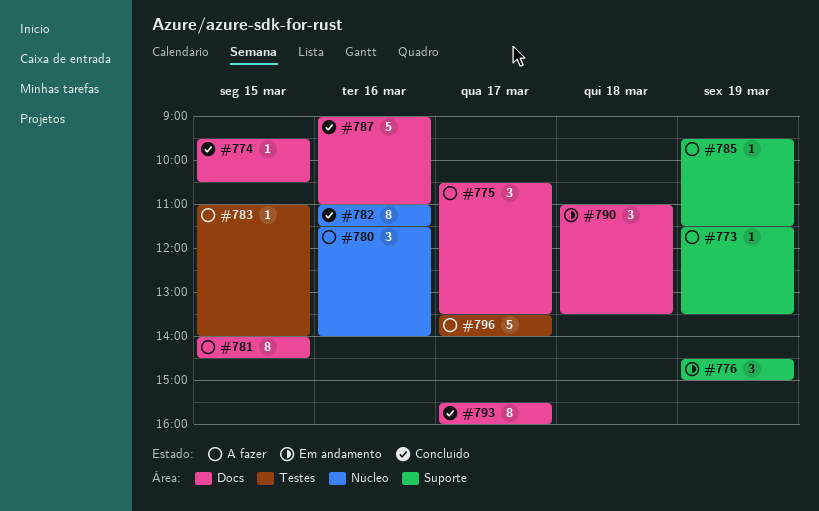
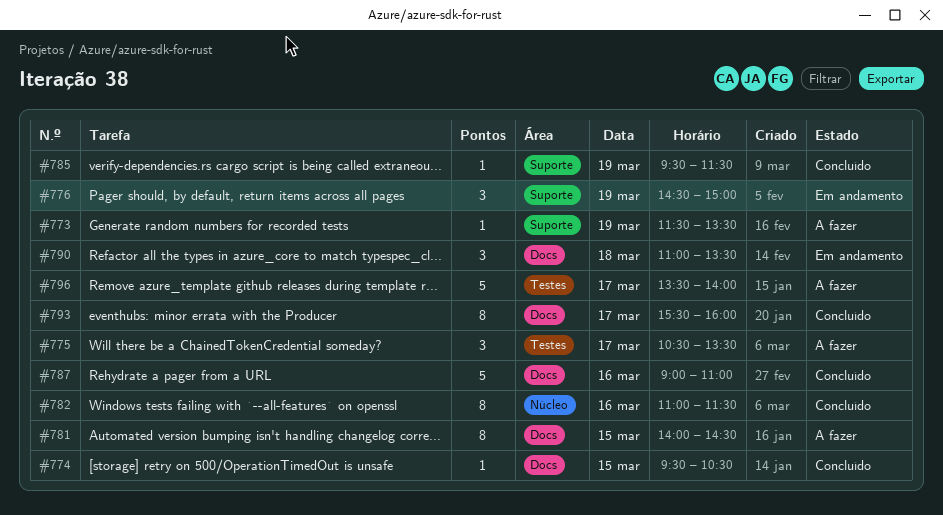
#775, label: Docs -> Testes
#780: present -> none
#783: present -> none
#785, status: A fazer -> Concluído

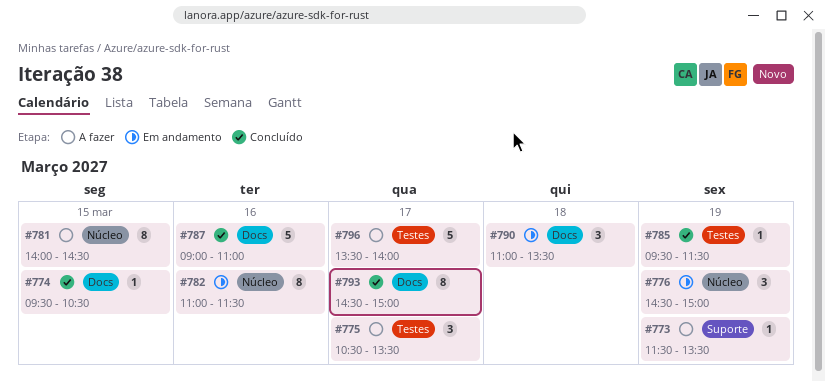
#776, label: Suporte -> Núcleo
#781, label: Docs -> Núcleo
#782, status: Concluído -> Em andamento
#785, label: Suporte -> Testes
#793, begins: 15:30 -> 14:30
#793, ends: 16:00 -> 15:00

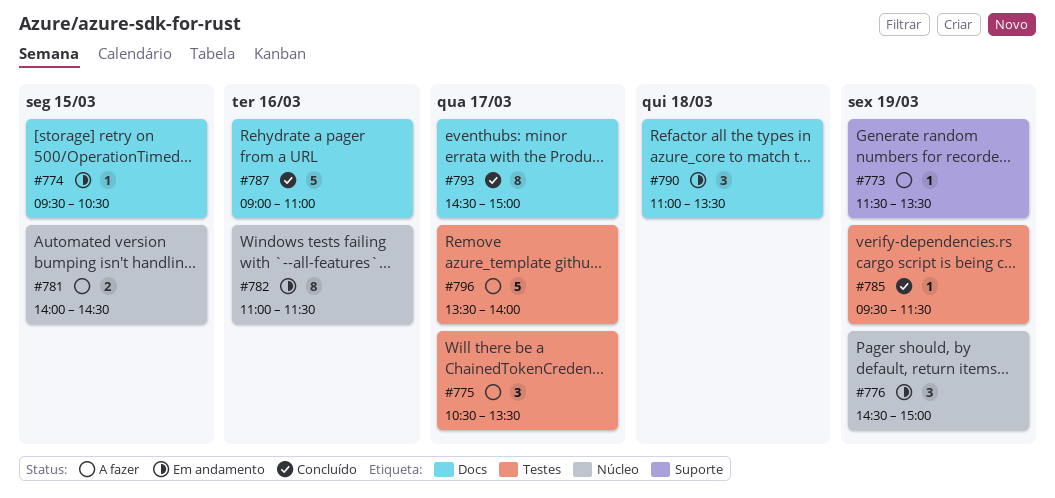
#774, status: Concluído -> Em andamento
#781, estimate: 8 -> 2

